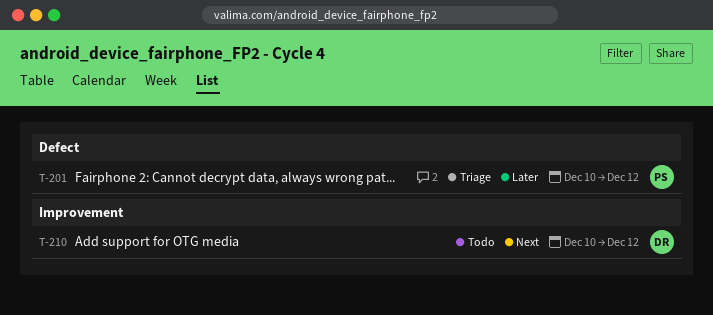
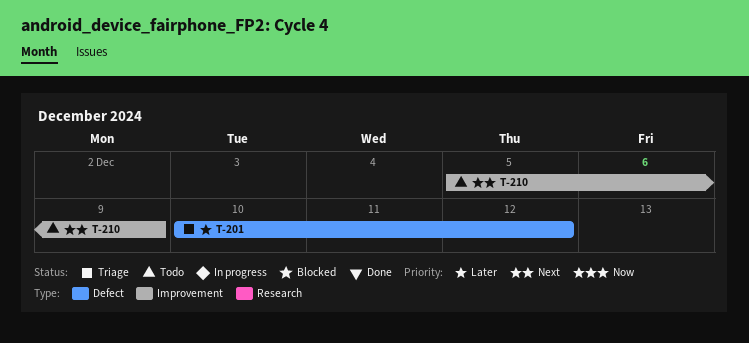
T-210, start: Dec 10 -> Dec 5
T-210, due: Dec 12 -> Dec 9

